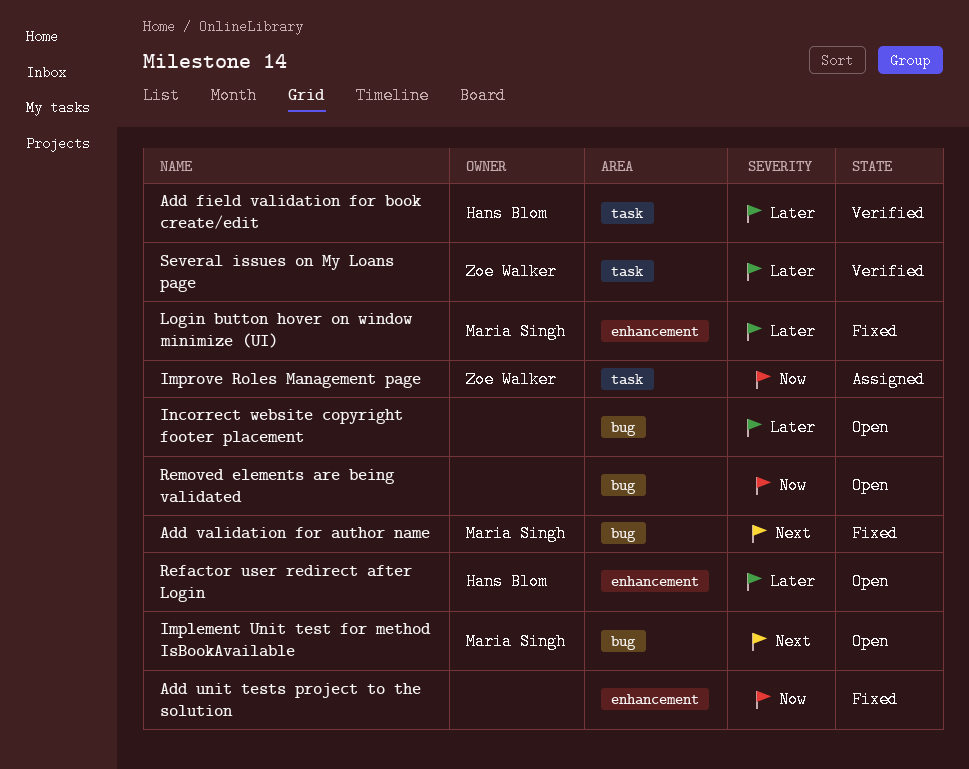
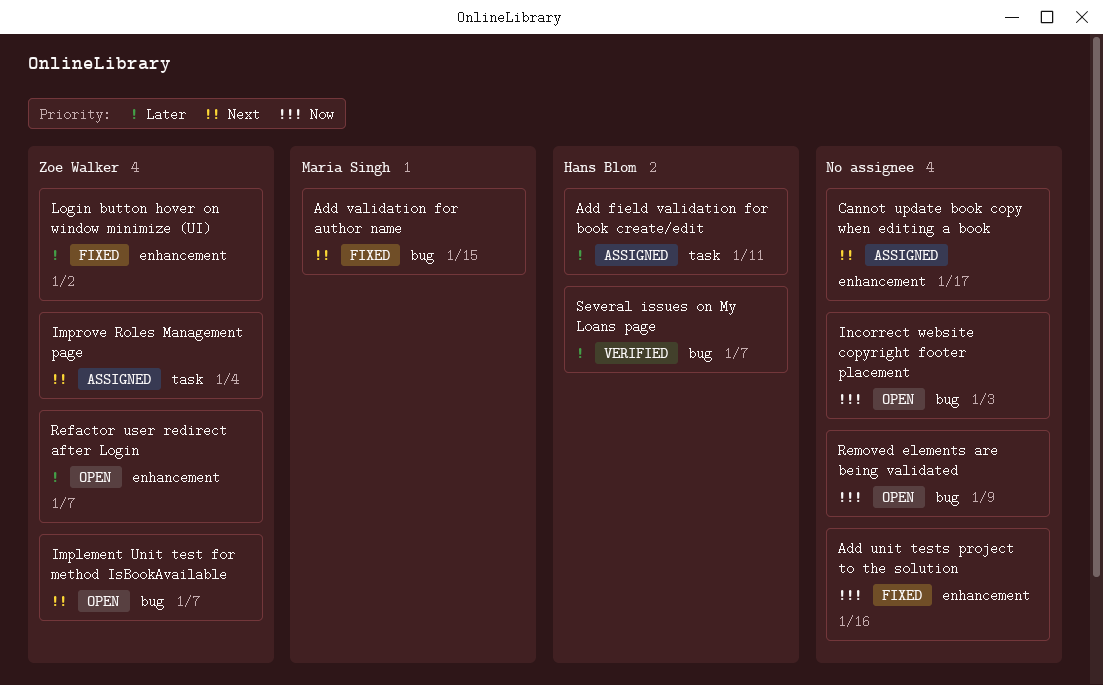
Add field validation for book create/edit, status: Verified -> Assigned
Cannot update book copy when editing a book: none -> present
Implement Unit test for method IsBookAvailable, owner: Maria Singh -> Zoe Walker
Improve Roles Management page, priority: Now -> Next
Incorrect website copyright footer placement, priority: Later -> Now
Login button hover on window minimize (UI), owner: Maria Singh -> Zoe Walker
Refactor user redirect after Login, owner: Hans Blom -> Zoe Walker
Several issues on My Loans page, owner: Zoe Walker -> Hans Blom
Several issues on My Loans page, label: task -> bug

